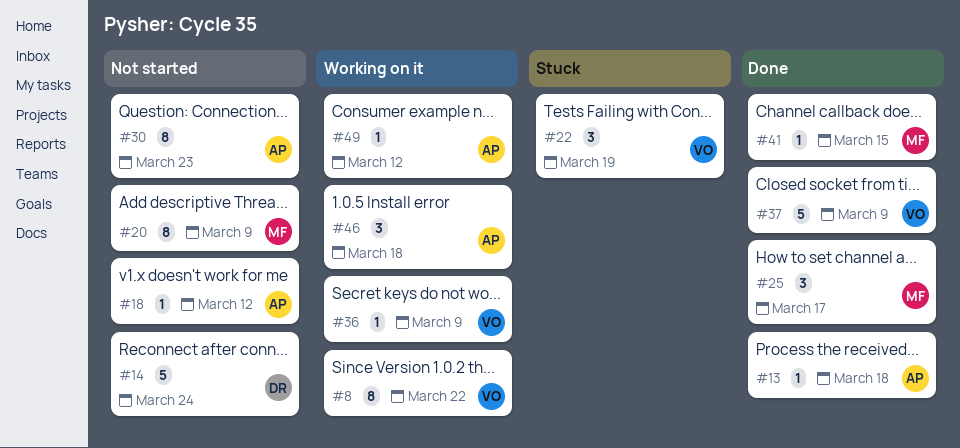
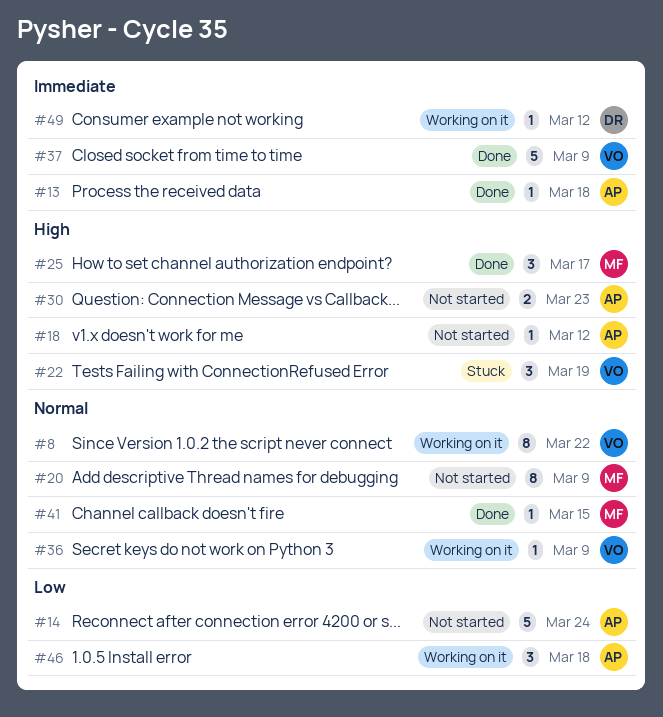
#14, owner: DR -> AP
#30, estimate: 8 -> 2
#49, owner: AP -> DR

